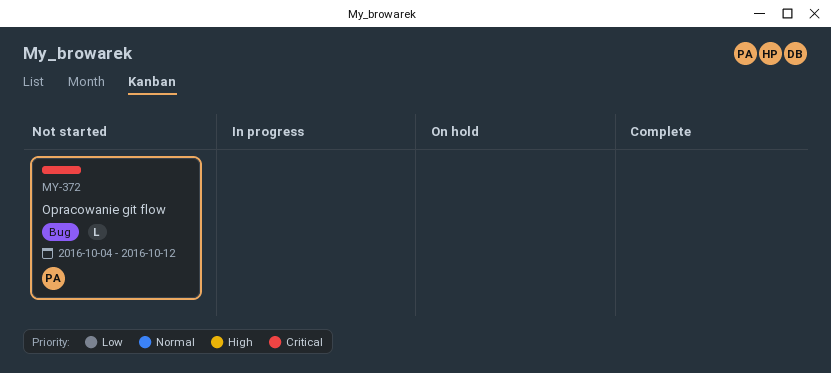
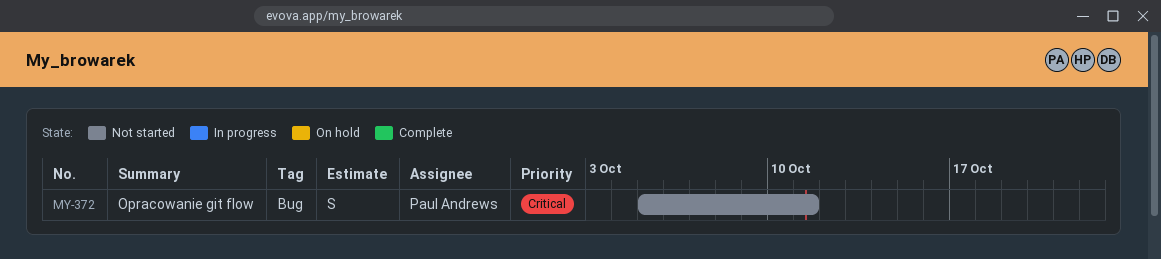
MY-372, estimate: L -> S
MY-372, start: Oct 4 -> Oct 5
MY-372, due: Oct 12 -> Oct 11

